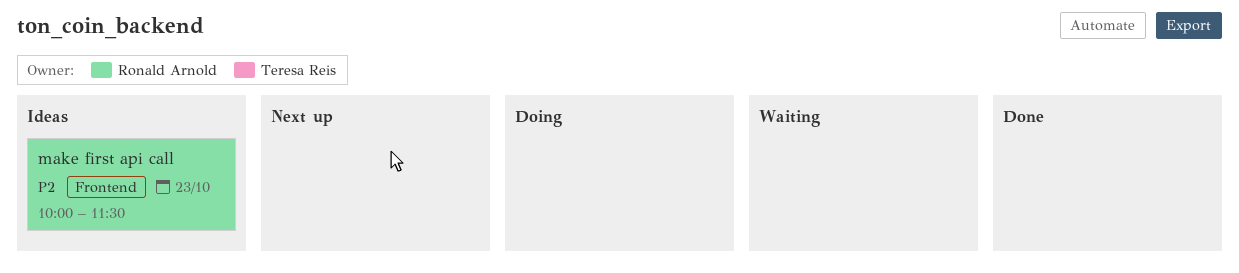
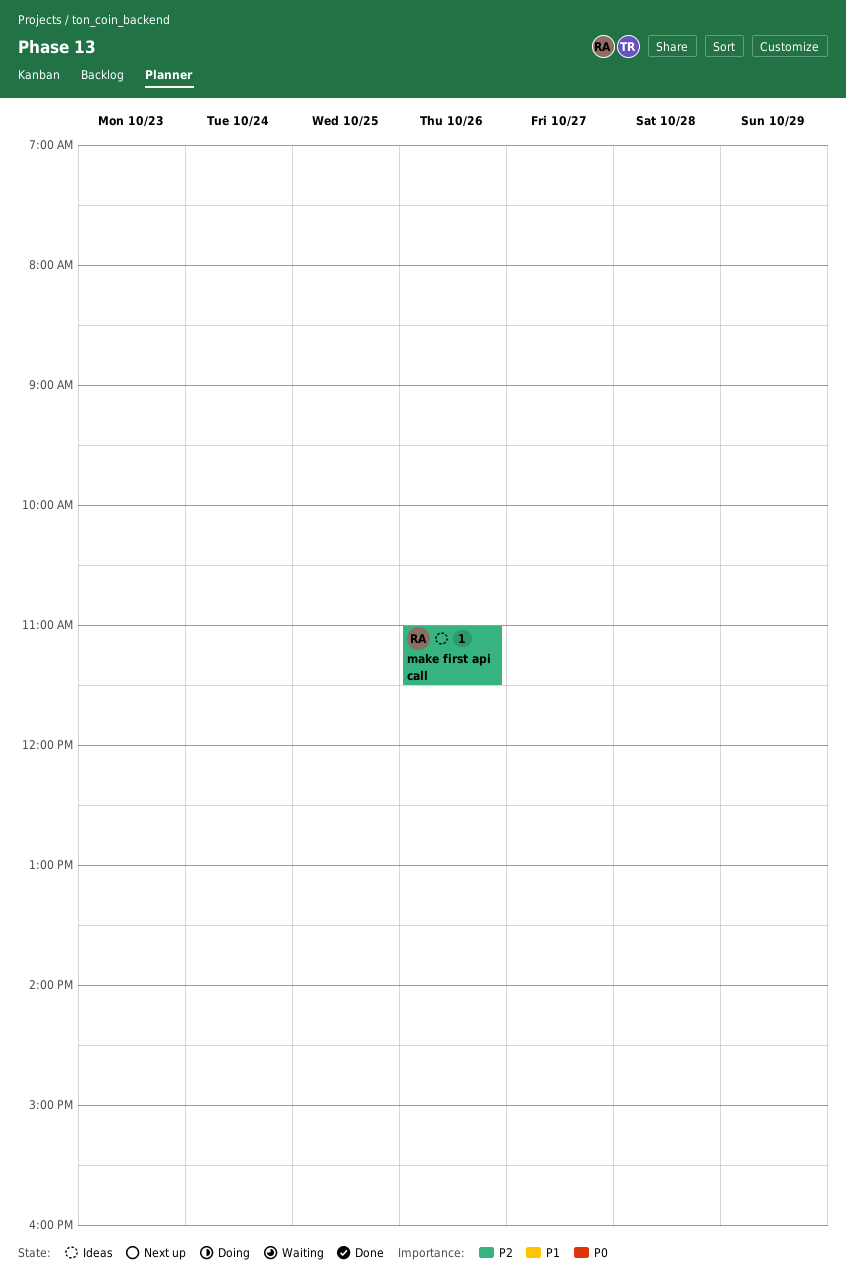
make first api call, day: Oct 23 -> Oct 26
make first api call, begins: 10:00 -> 11:00

